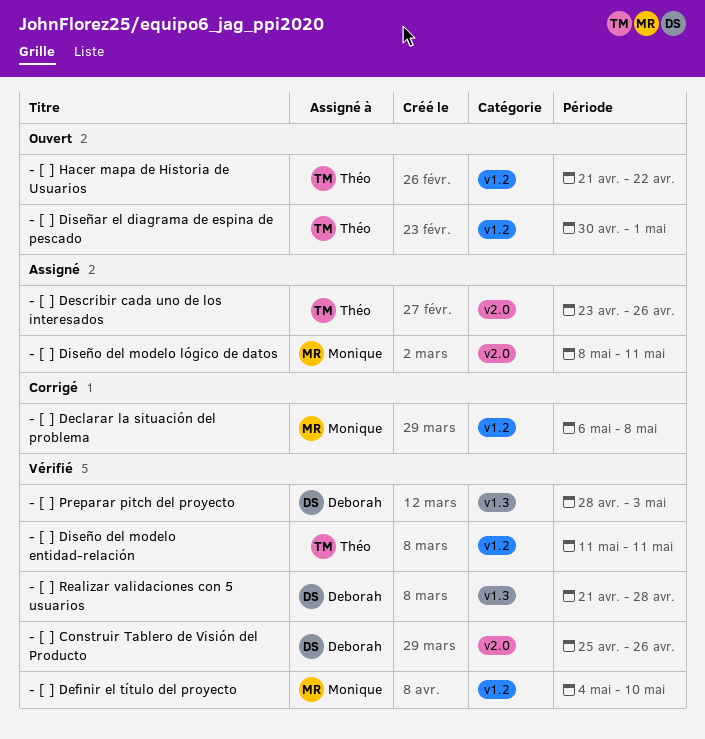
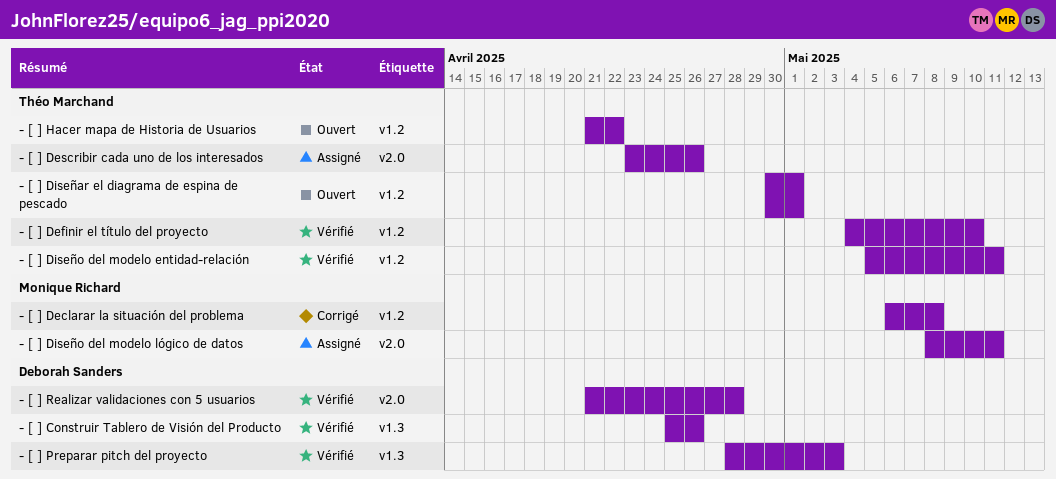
- [ ] Construir Tablero de Visión del Producto, label: v2.0 -> v1.3
- [ ] Definir el título del proyecto, owner: Monique Richard -> Théo Marchand
- [ ] Diseño del modelo entidad-relación, start: May 11 -> May 5
- [ ] Realizar validaciones con 5 usuarios, label: v1.3 -> v2.0

